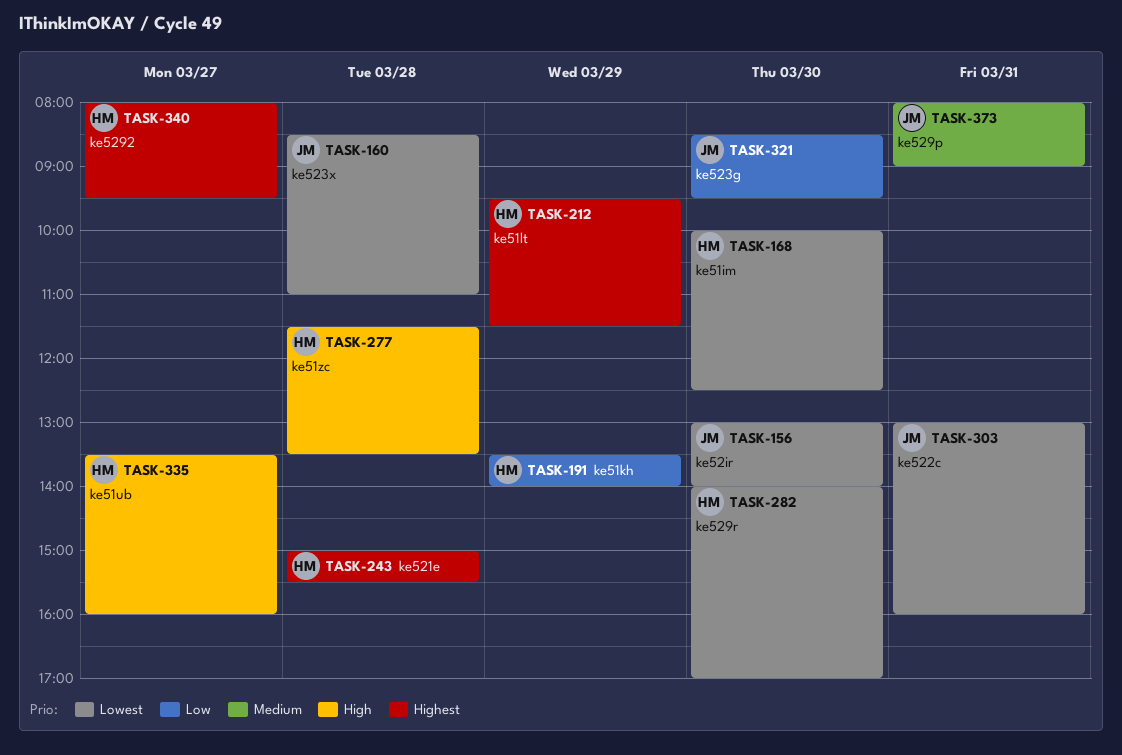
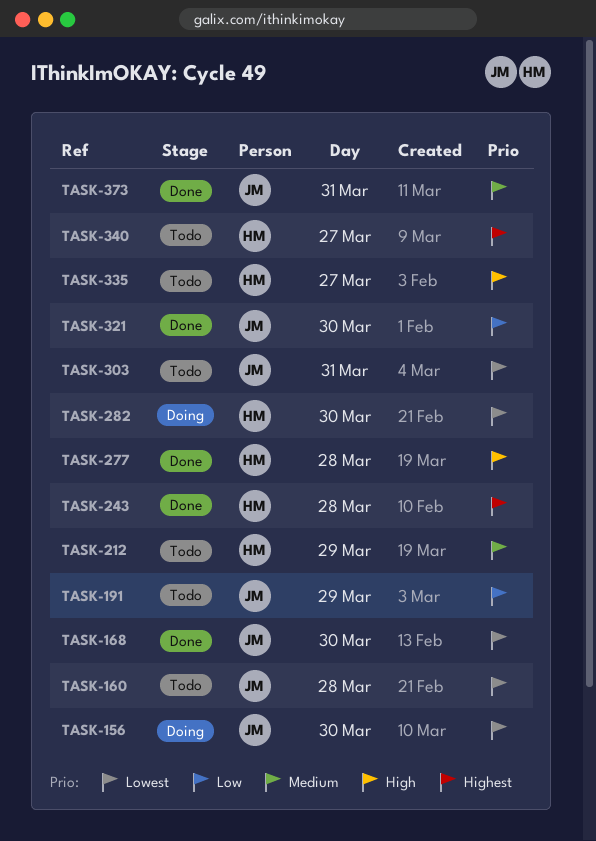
TASK-168, owner: HM -> JM
TASK-191, owner: HM -> JM
TASK-212, priority: Highest -> Medium

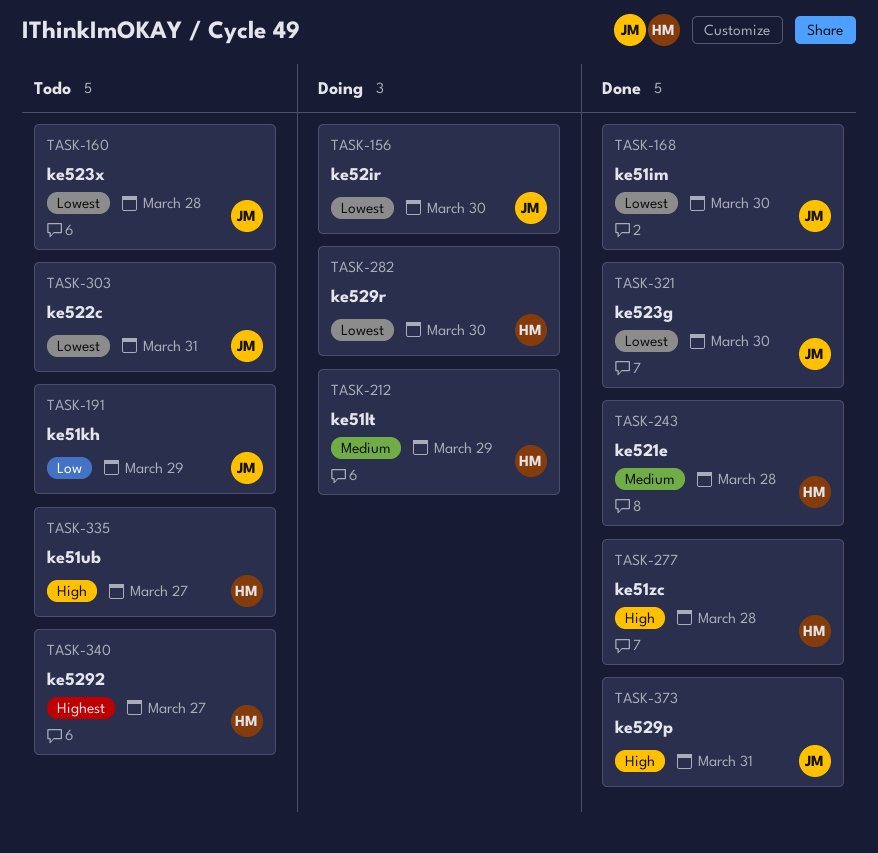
TASK-212, status: Todo -> Doing
TASK-243, priority: Highest -> Medium
TASK-321, priority: Low -> Lowest
TASK-373, priority: Medium -> High

